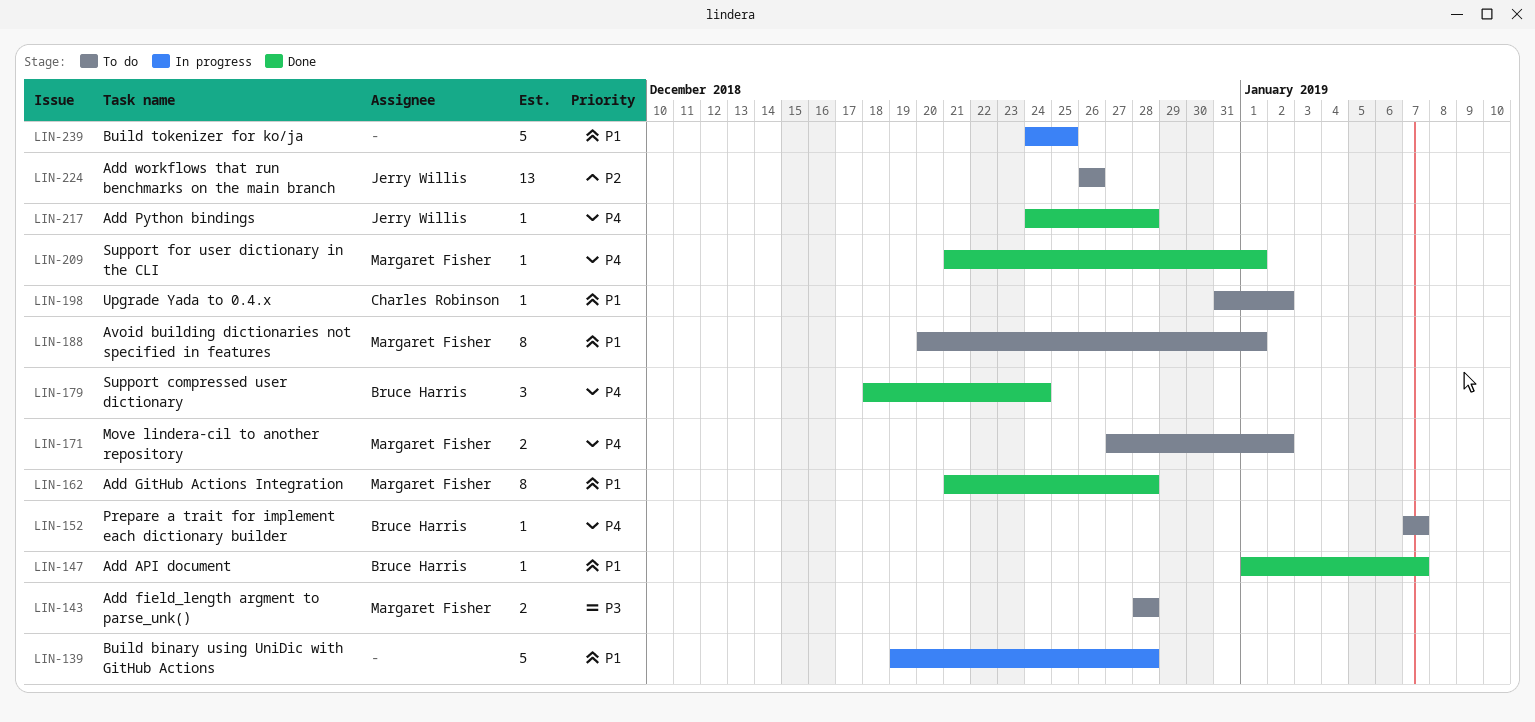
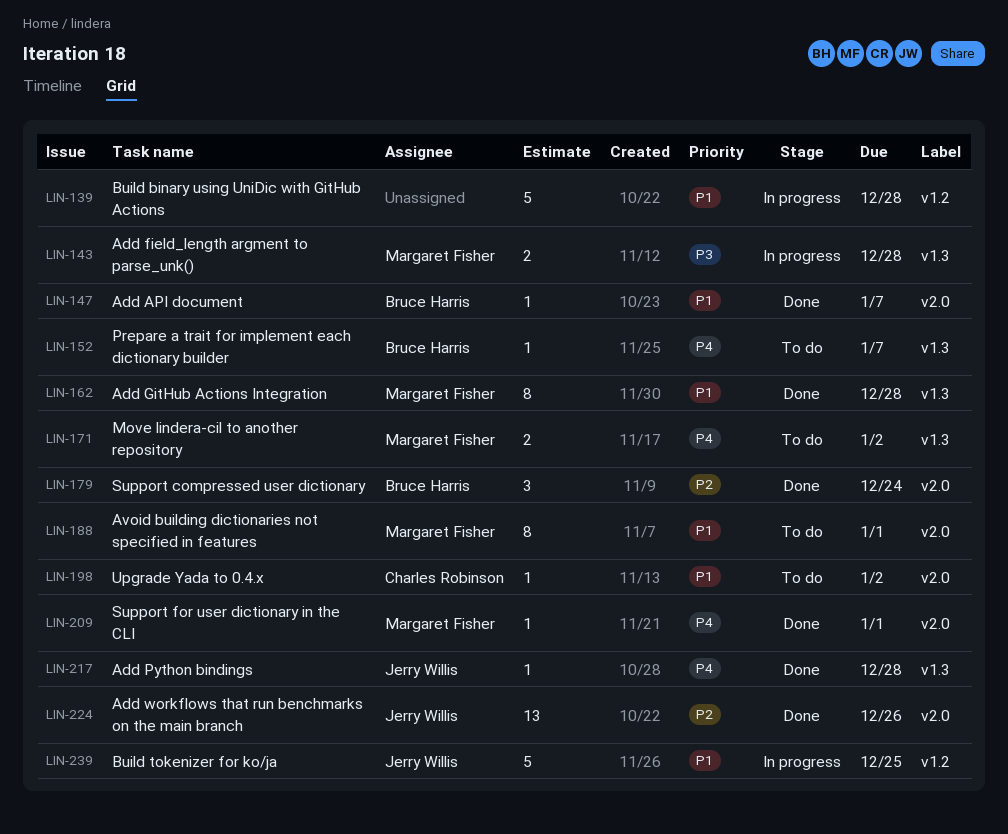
LIN-143, status: To do -> In progress
LIN-179, priority: P4 -> P2
LIN-224, status: To do -> Done
LIN-239, owner: none -> Jerry Willis

